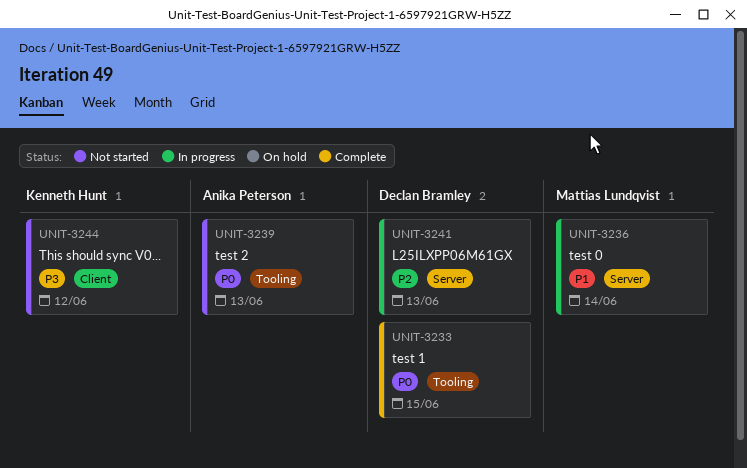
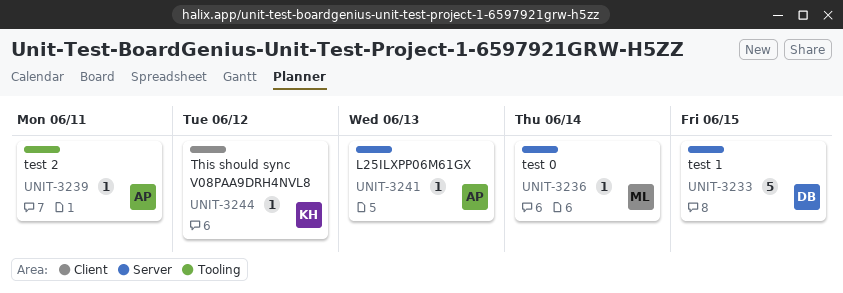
UNIT-3233, label: Tooling -> Server
UNIT-3239, due: Jun 13 -> Jun 11
UNIT-3241, owner: Declan Bramley -> Anika Peterson

